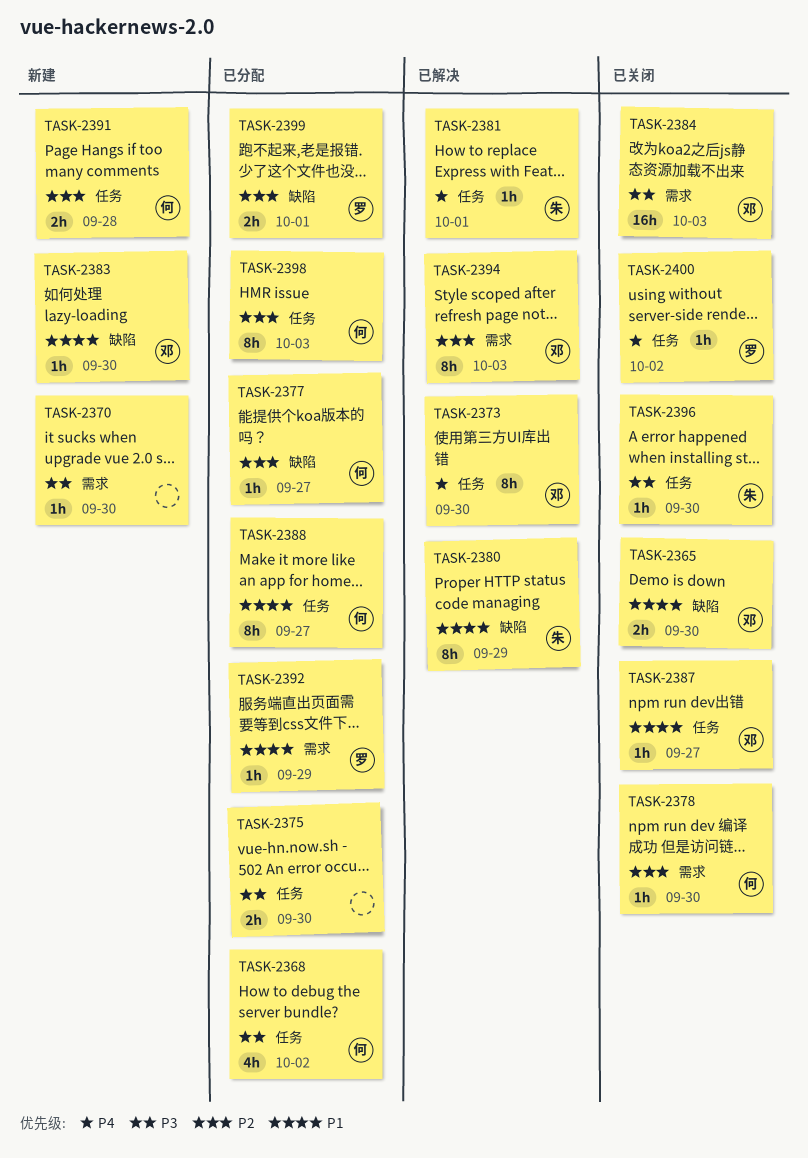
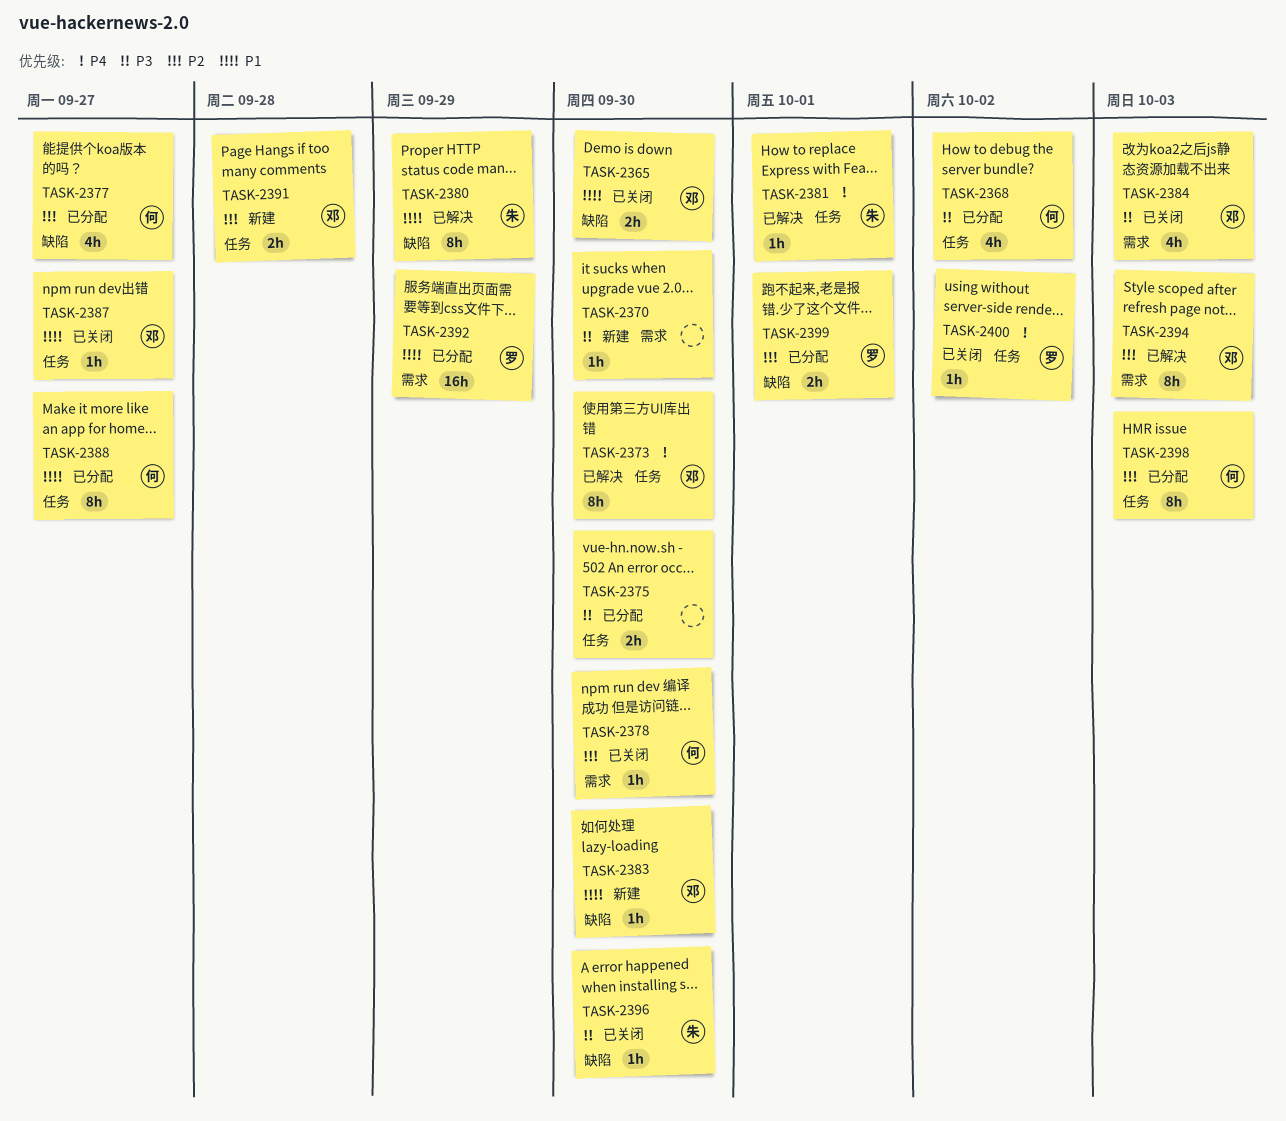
TASK-2377, estimate: 1h -> 4h
TASK-2384, estimate: 16h -> 4h
TASK-2391, owner: 何 -> 邓
TASK-2392, estimate: 1h -> 16h
TASK-2396, label: 任务 -> 缺陷

